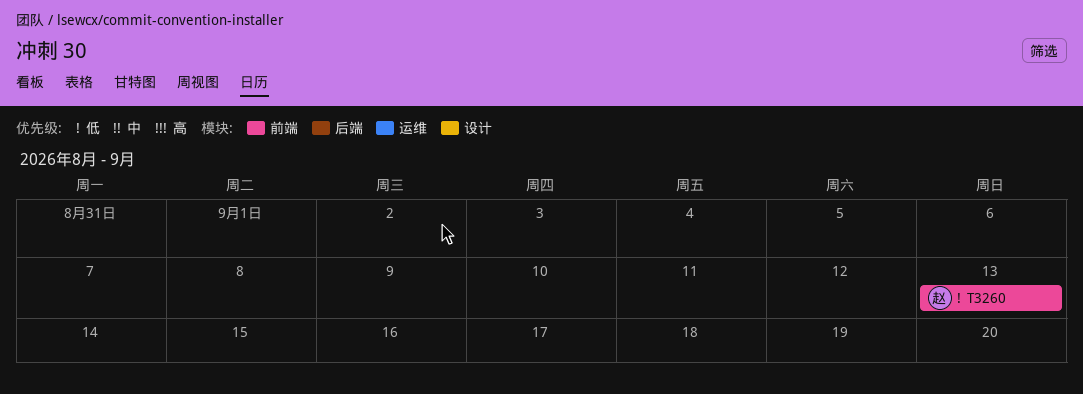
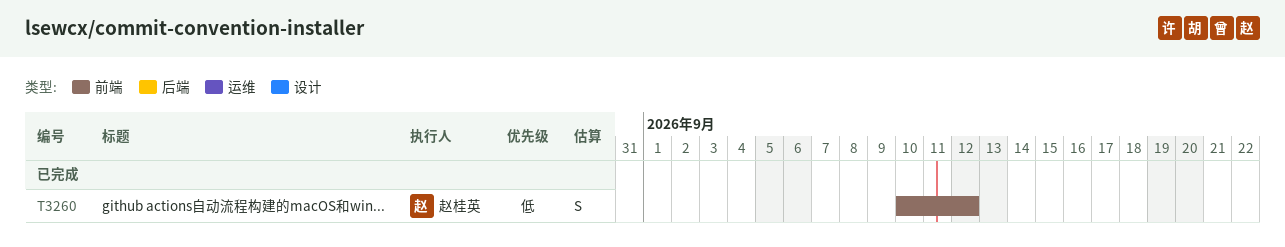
T3260, start: Sep 13 -> Sep 10
T3260, due: Sep 13 -> Sep 12

